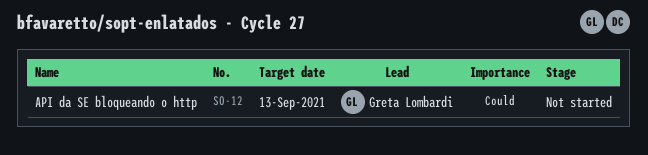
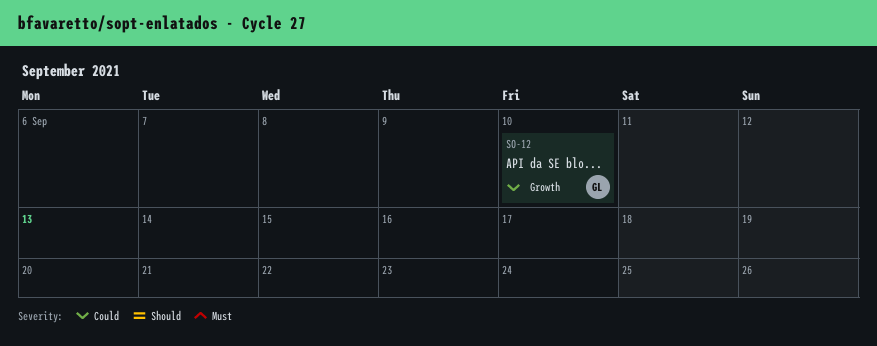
SO-12, due: Sep 13 -> Sep 10

